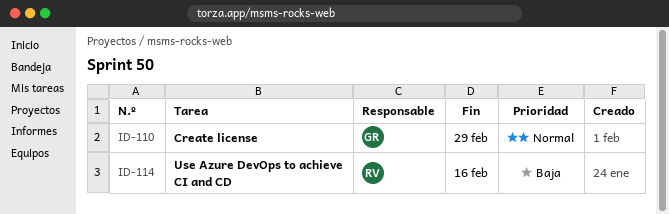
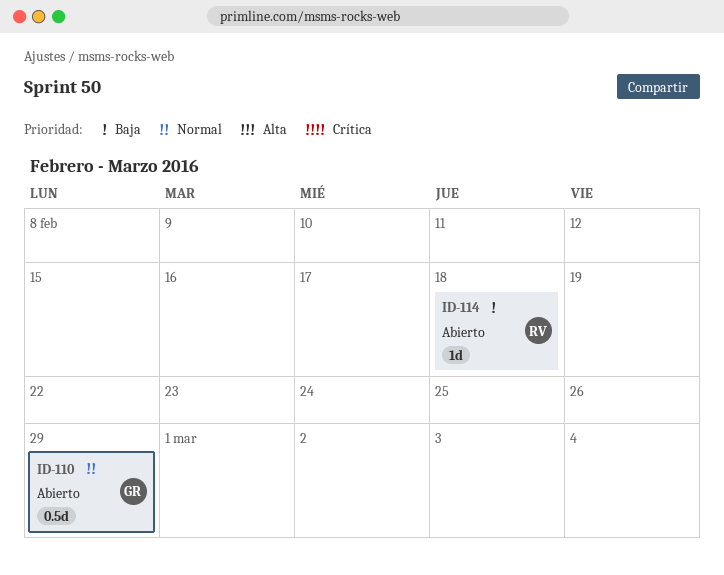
ID-114, due: Feb 16 -> Feb 18

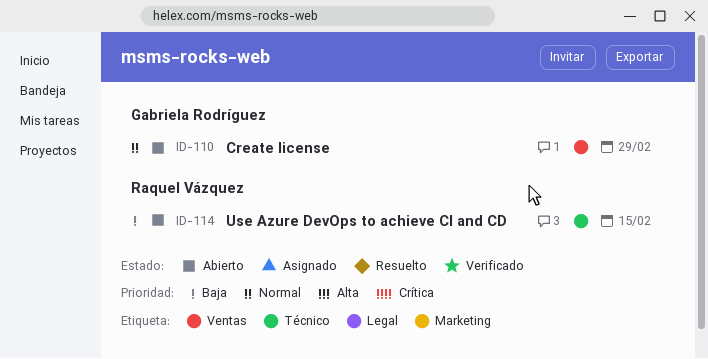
ID-114, due: Feb 18 -> Feb 15

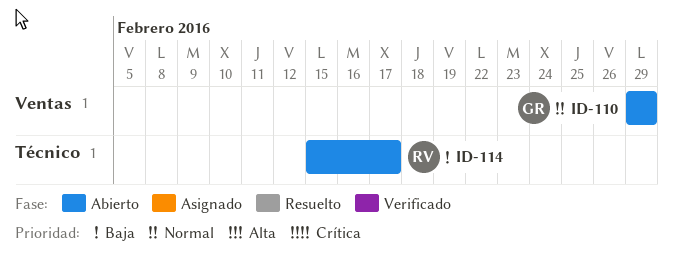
ID-114, due: Feb 15 -> Feb 17

